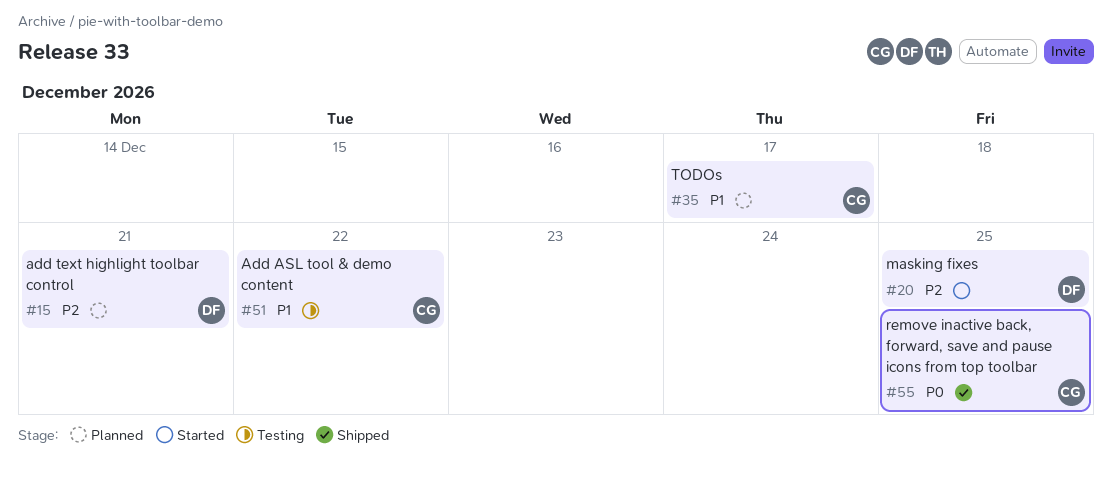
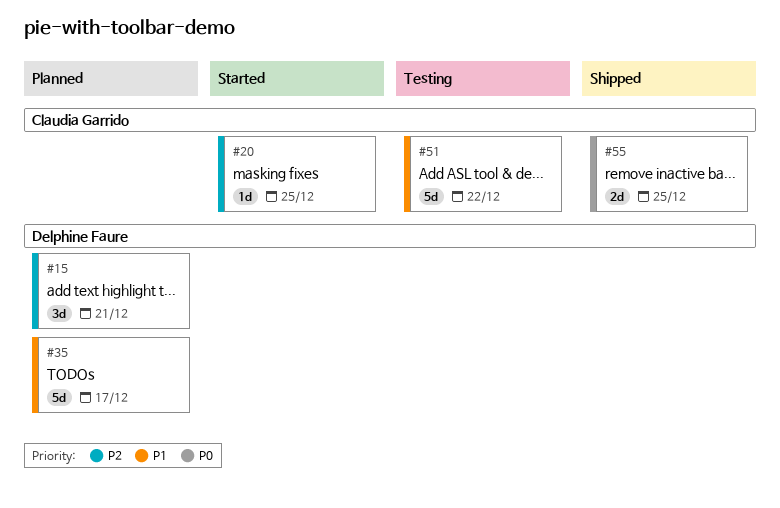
#20, owner: Delphine Faure -> Claudia Garrido
#35, owner: Claudia Garrido -> Delphine Faure

